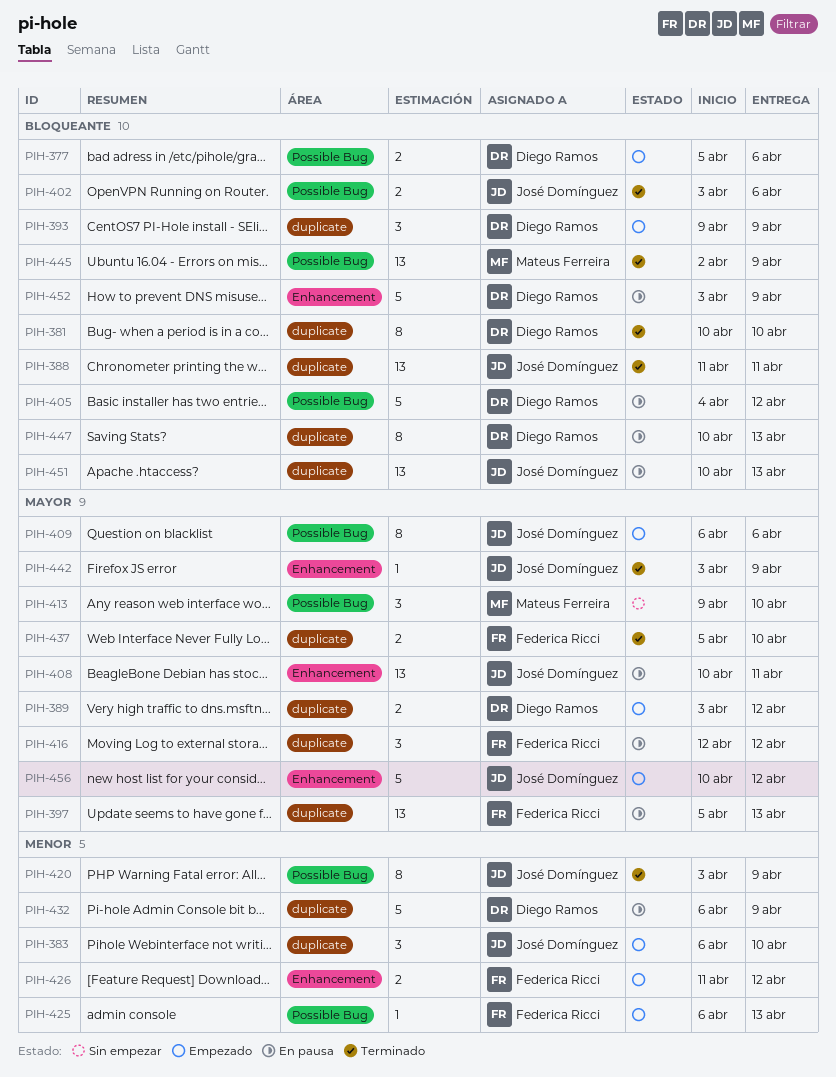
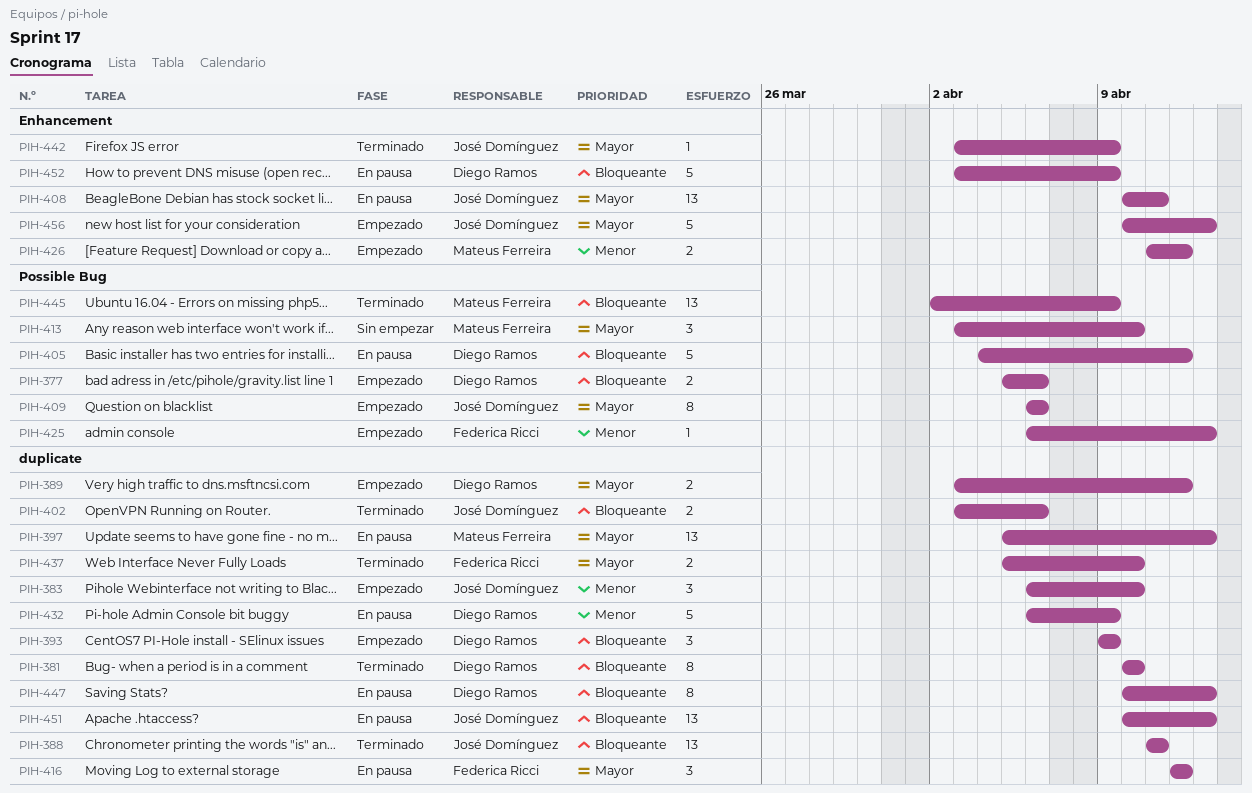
PIH-397, owner: Federica Ricci -> Mateus Ferreira
PIH-402, label: Possible Bug -> duplicate
PIH-413, start: Apr 9 -> Apr 3
PIH-420: present -> none
PIH-426, owner: Federica Ricci -> Mateus Ferreira
PIH-456, due: Apr 12 -> Apr 13

